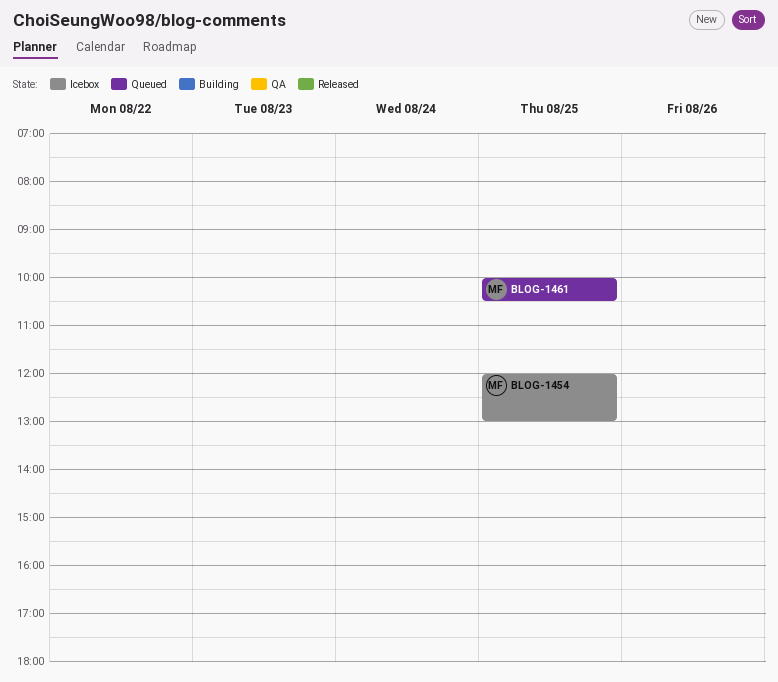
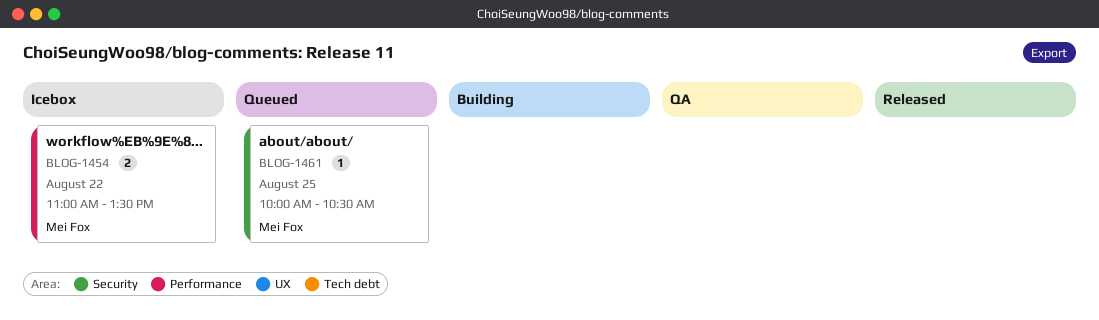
BLOG-1454, day: Aug 25 -> Aug 22
BLOG-1454, begins: 12:00 -> 11:00
BLOG-1454, ends: 13:00 -> 13:30

